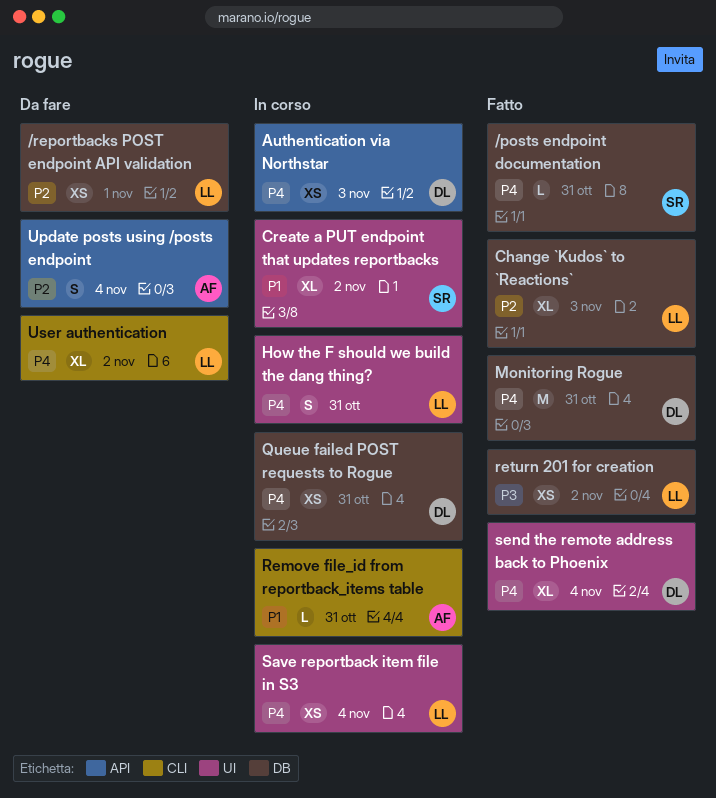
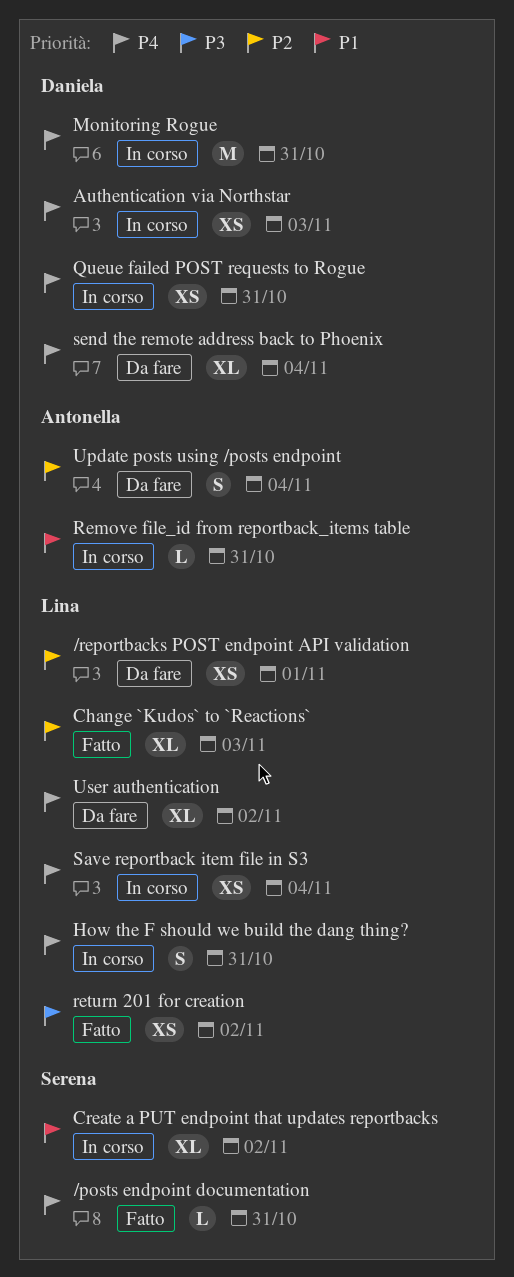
Monitoring Rogue, status: Fatto -> In corso
send the remote address back to Phoenix, status: Fatto -> Da fare

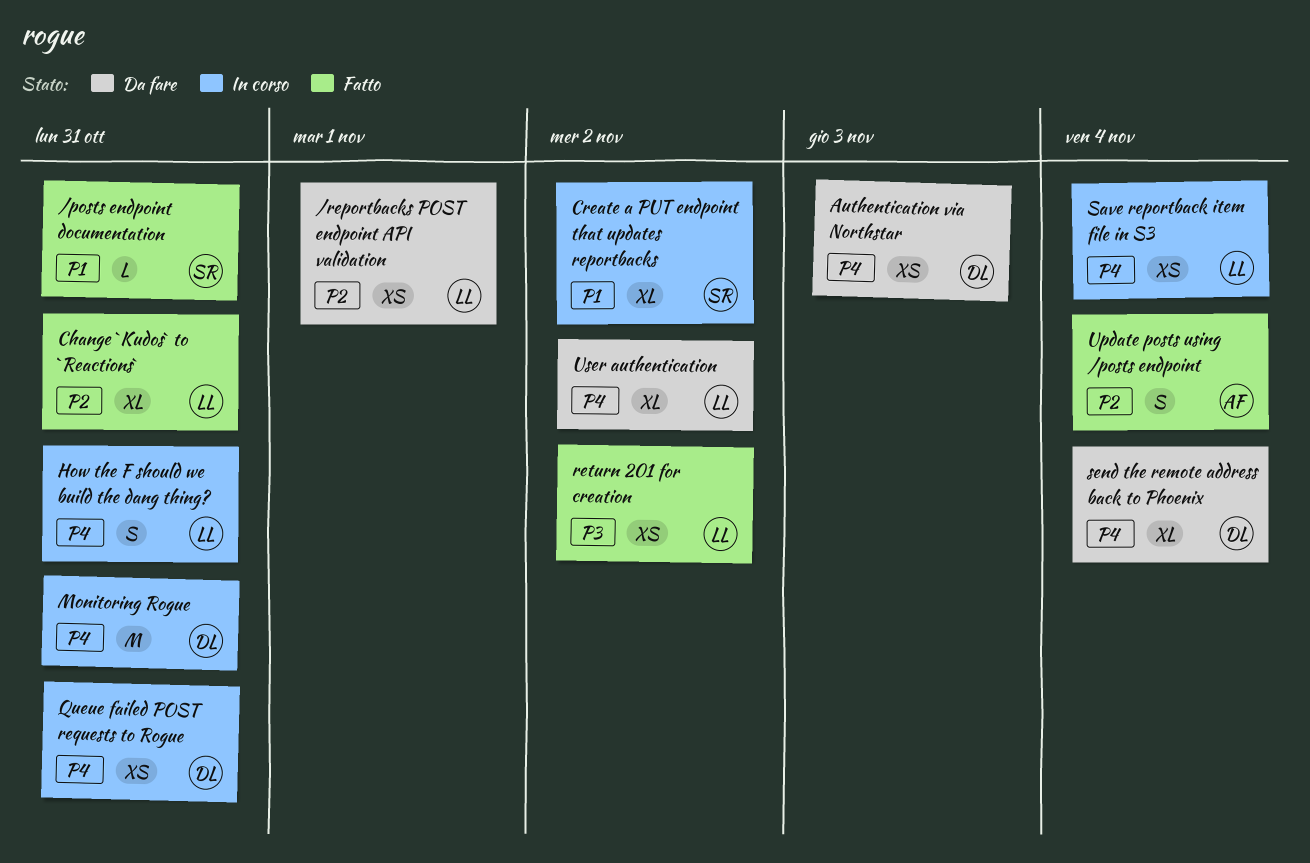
/posts endpoint documentation, priority: P4 -> P1
Authentication via Northstar, status: In corso -> Da fare
Change `Kudos` to `Reactions`, due: Nov 3 -> Oct 31
Remove file_id from reportback_items table: present -> none
Update posts using /posts endpoint, status: Da fare -> Fatto

